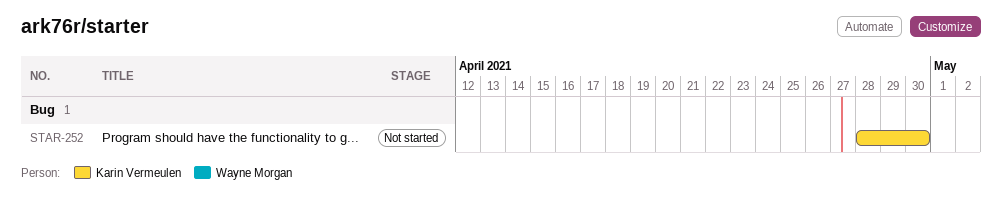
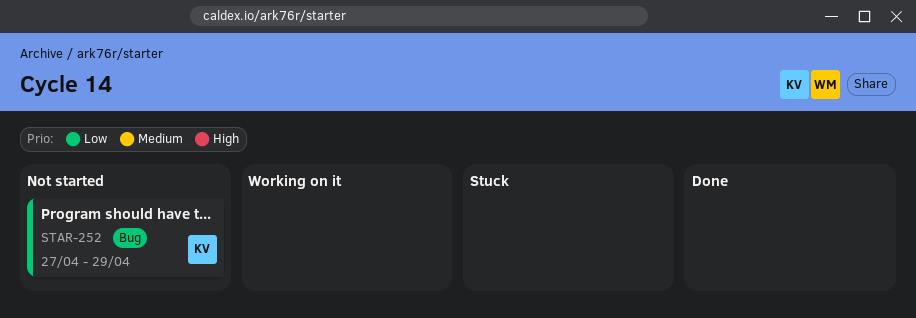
STAR-252, start: Apr 28 -> Apr 27
STAR-252, due: Apr 30 -> Apr 29

